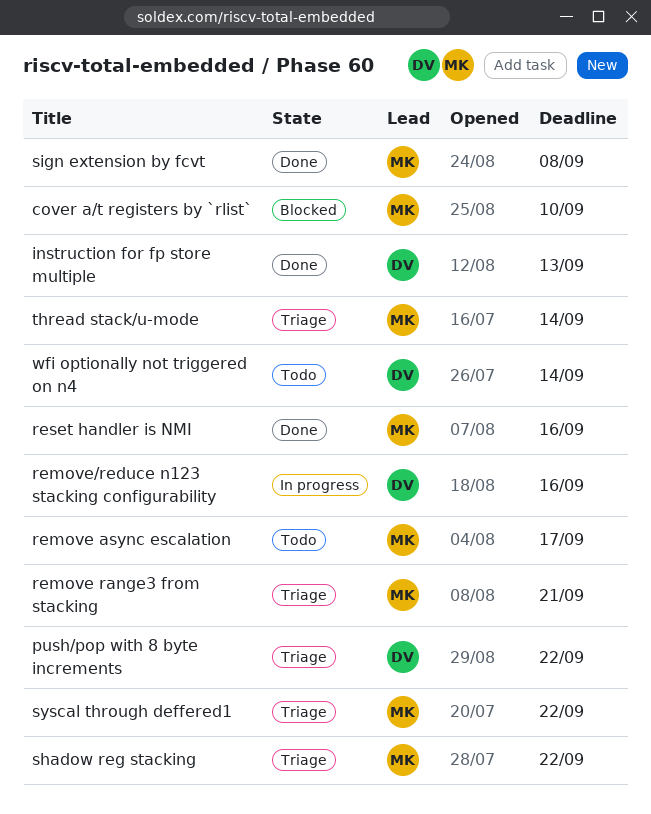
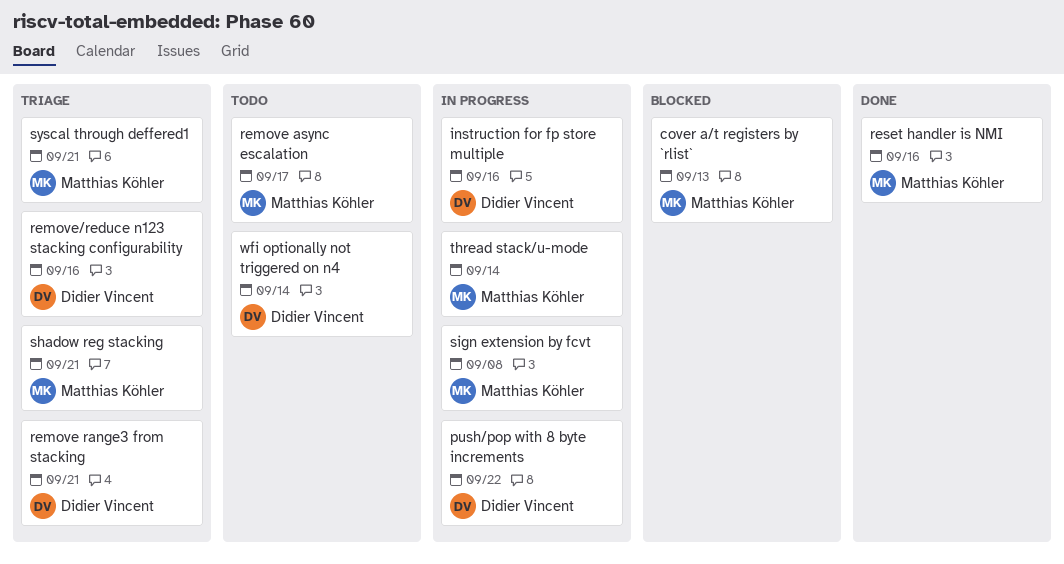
cover a/t registers by `rlist`, due: Sep 10 -> Sep 13
instruction for fp store multiple, status: Done -> In progress
instruction for fp store multiple, due: Sep 13 -> Sep 16
push/pop with 8 byte increments, status: Triage -> In progress
remove range3 from stacking, owner: Matthias Köhler -> Didier Vincent
remove/reduce n123 stacking configurability, status: In progress -> Triage
shadow reg stacking, due: Sep 22 -> Sep 21
sign extension by fcvt, status: Done -> In progress
syscal through deffered1, due: Sep 22 -> Sep 21
thread stack/u-mode, status: Triage -> In progress

